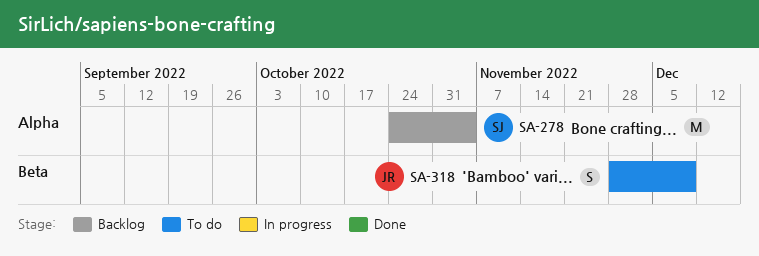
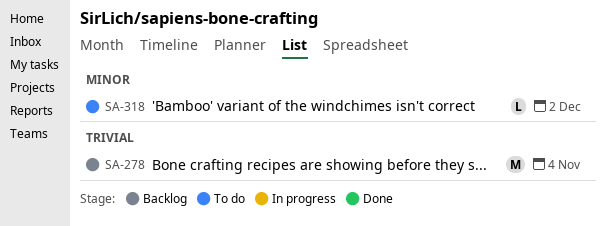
SA-318, estimate: S -> L
SA-318, due: Dec 9 -> Dec 2

